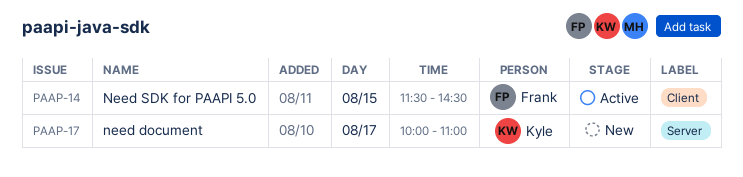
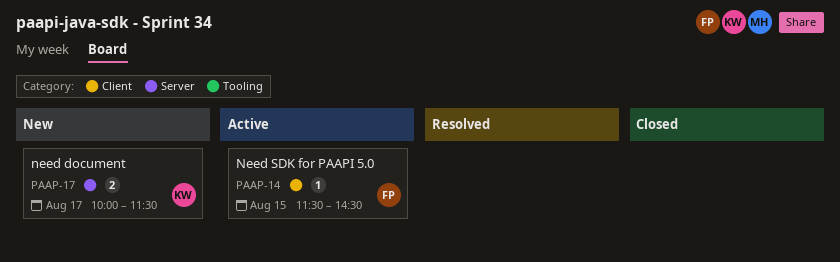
PAAP-17, ends: 11:00 -> 11:30

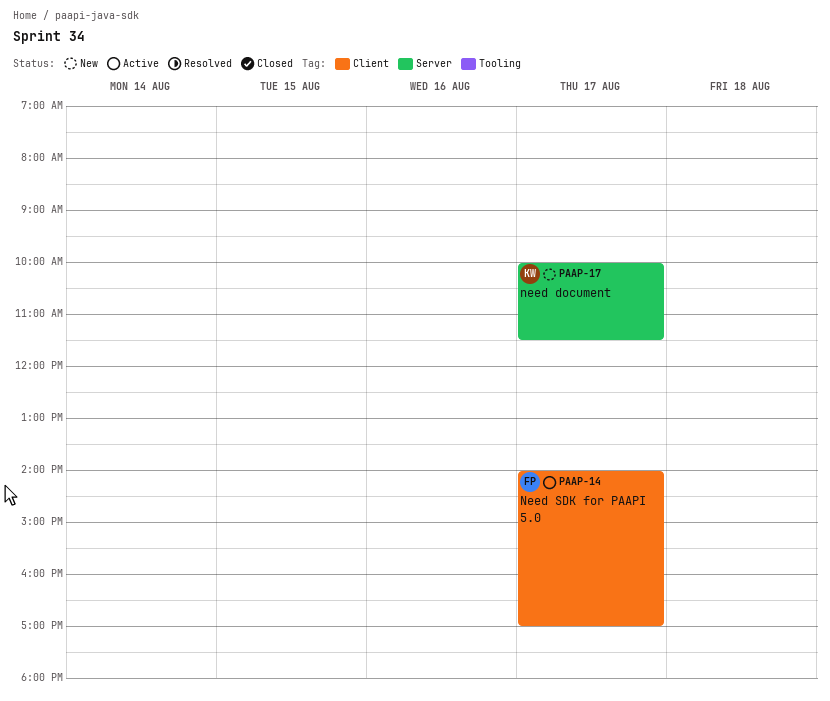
PAAP-14, day: Aug 15 -> Aug 17
PAAP-14, begins: 11:30 -> 14:00
PAAP-14, ends: 14:30 -> 17:00

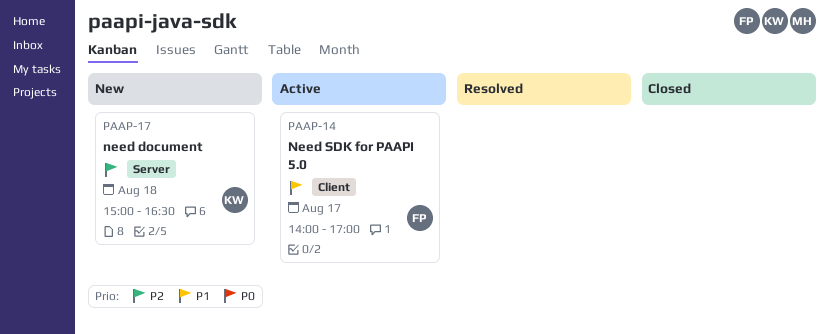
PAAP-17, day: Aug 17 -> Aug 18
PAAP-17, begins: 10:00 -> 15:00
PAAP-17, ends: 11:30 -> 16:30

